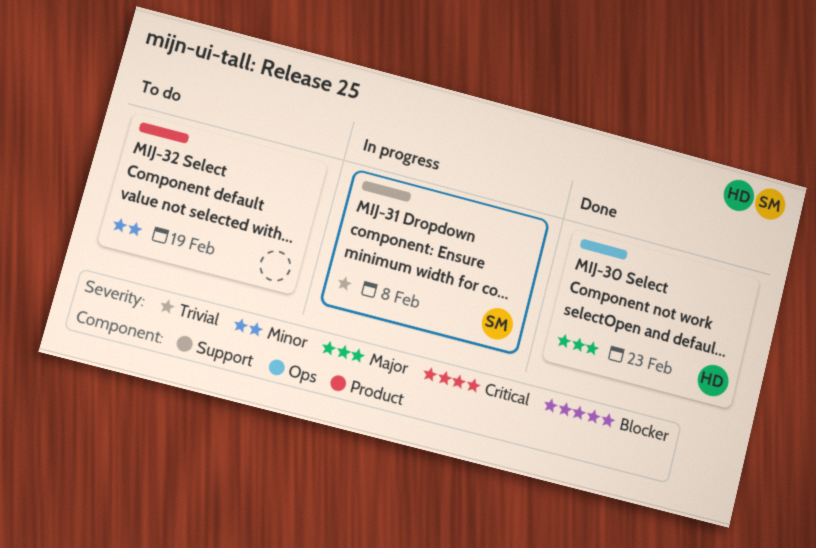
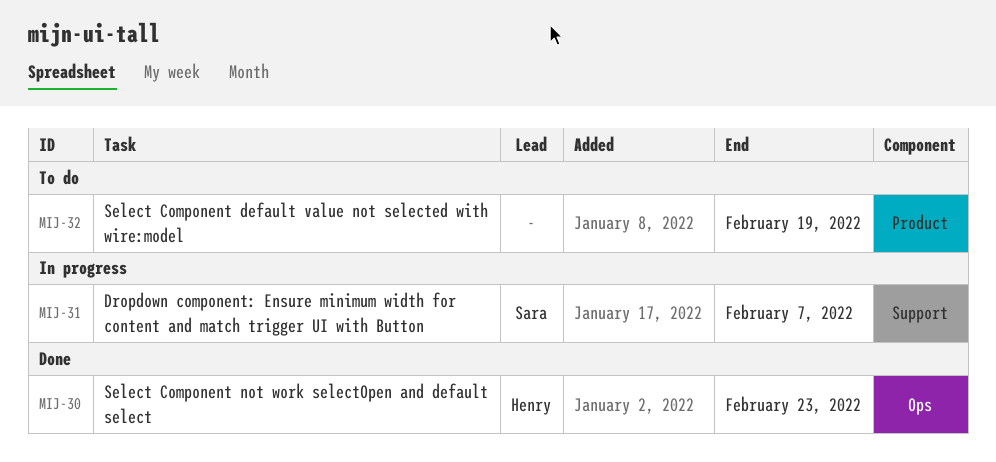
MIJ-31, due: Feb 8 -> Feb 7

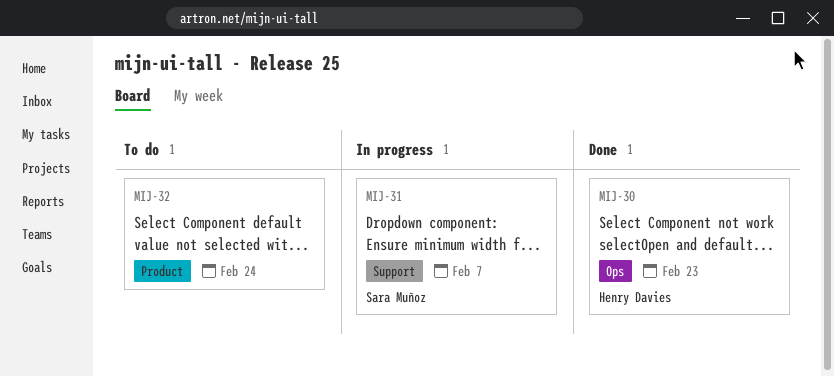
MIJ-32, due: Feb 19 -> Feb 24

